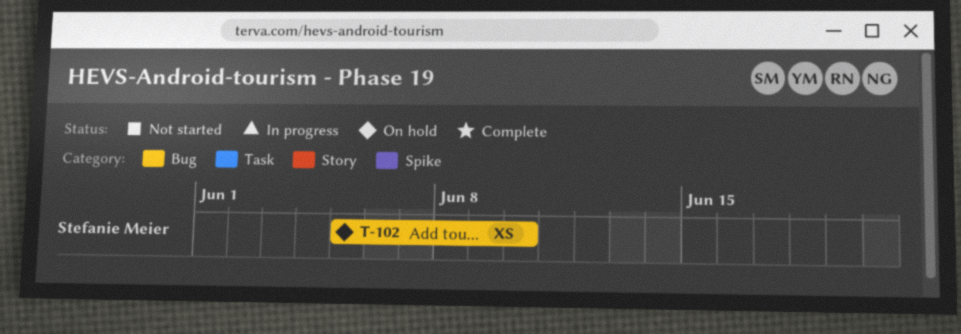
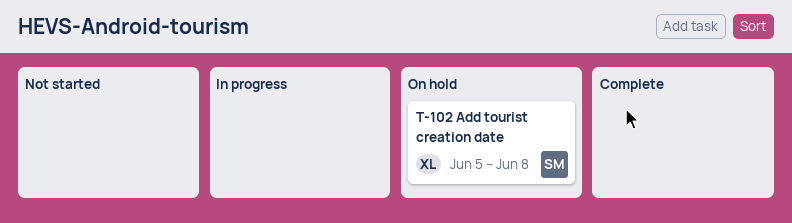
T-102, estimate: XS -> XL
T-102, due: Jun 10 -> Jun 8

